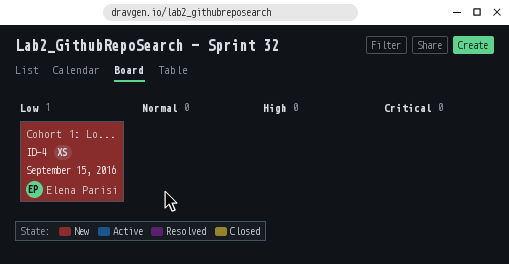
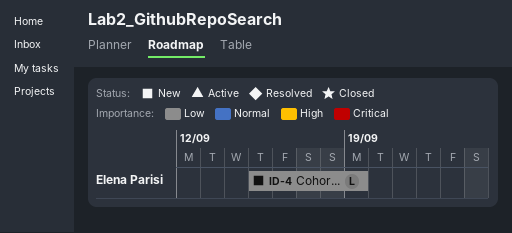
ID-4, estimate: XS -> L
ID-4, due: Sep 15 -> Sep 19

